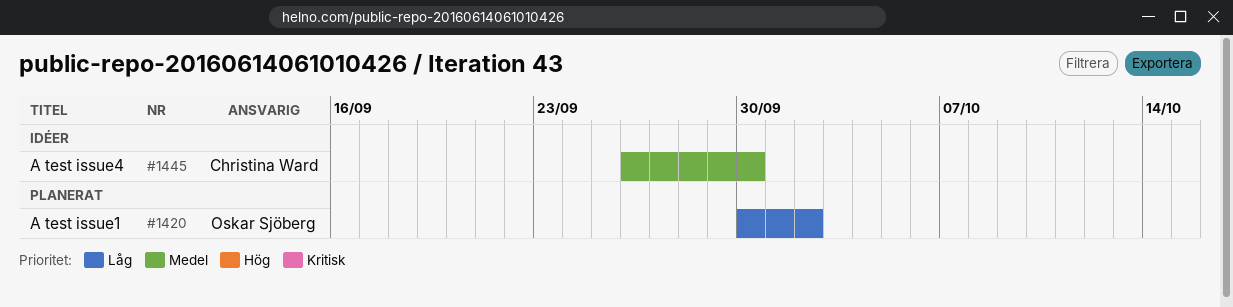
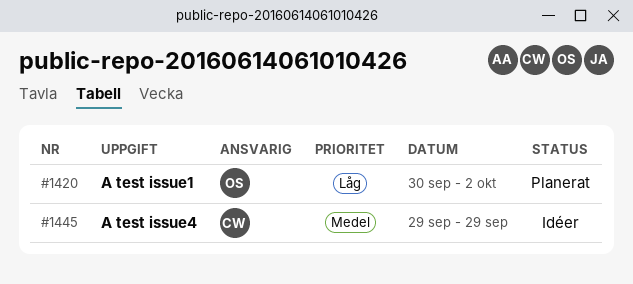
#1445, start: Sep 26 -> Sep 29
#1445, due: Sep 30 -> Sep 29

